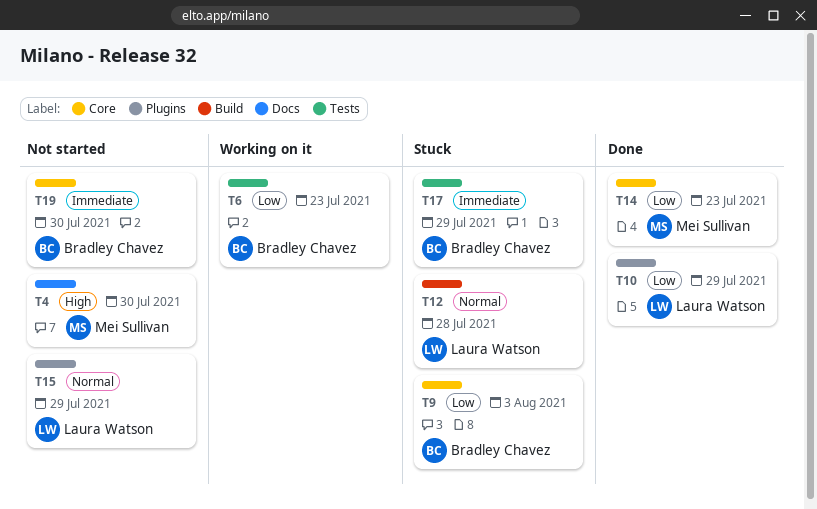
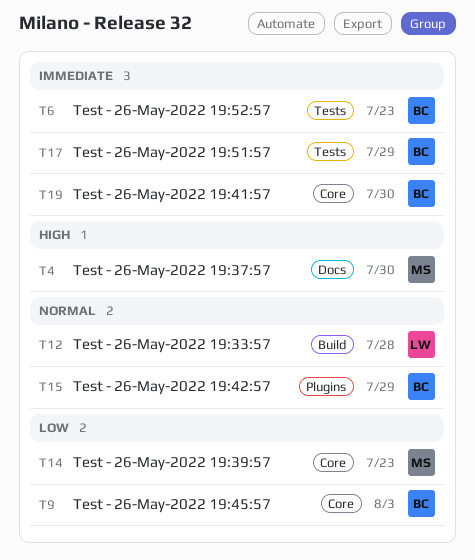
T6, priority: Low -> Immediate
T10: present -> none
T15, owner: Laura Watson -> Bradley Chavez

